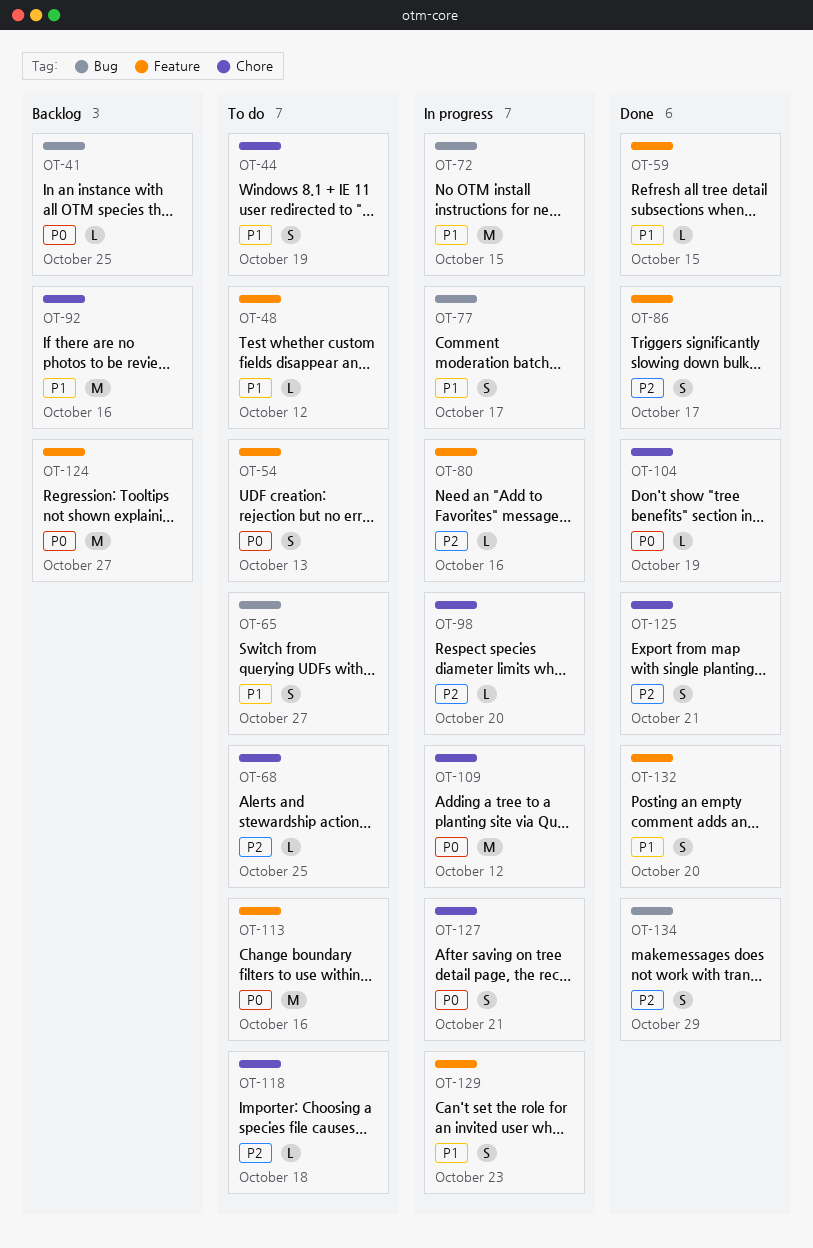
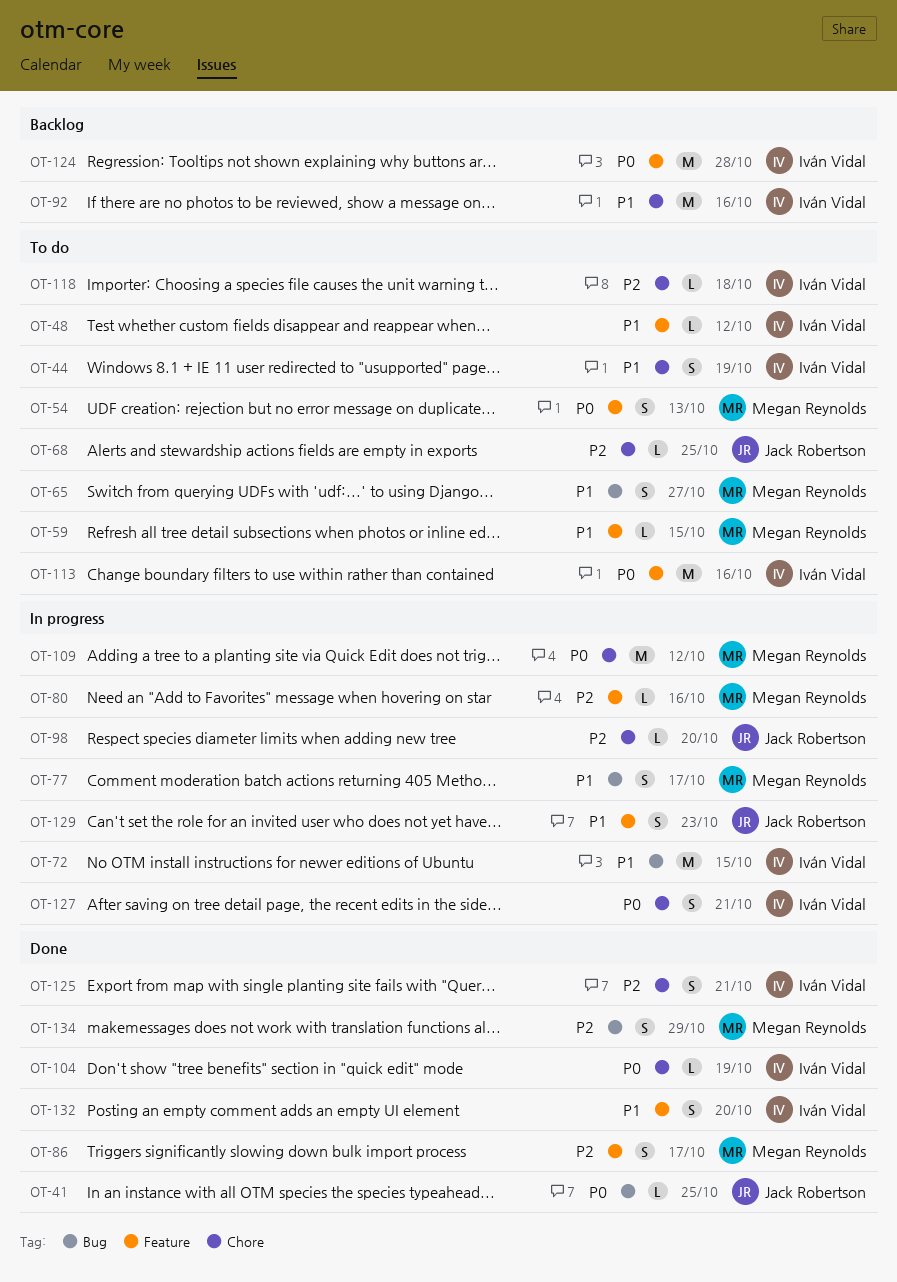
OT-41, status: Backlog -> Done
OT-59, status: Done -> To do
OT-124, due: Oct 27 -> Oct 28

